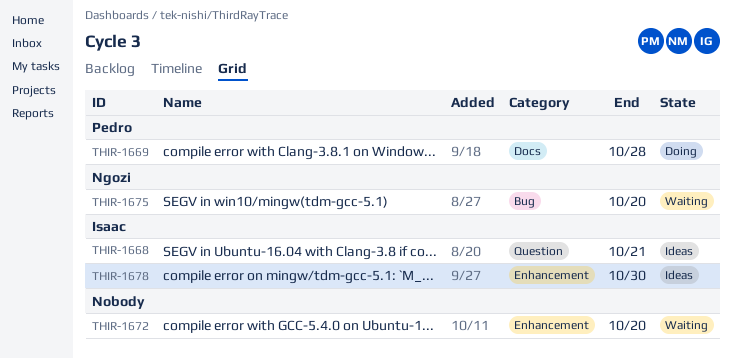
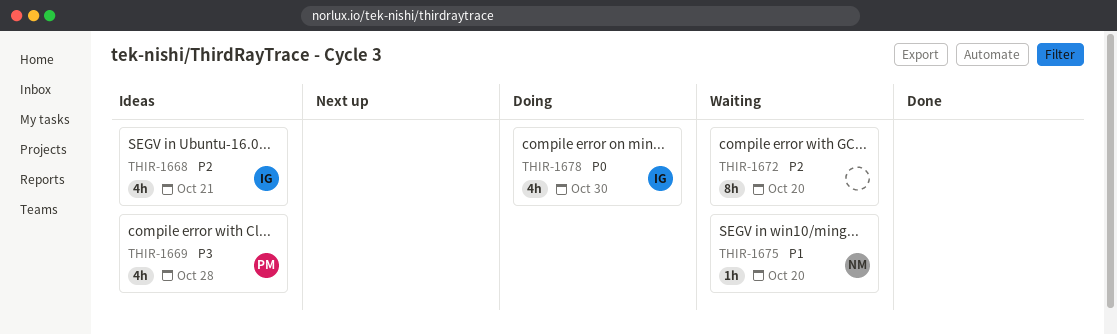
THIR-1669, status: Doing -> Ideas
THIR-1678, status: Ideas -> Doing

